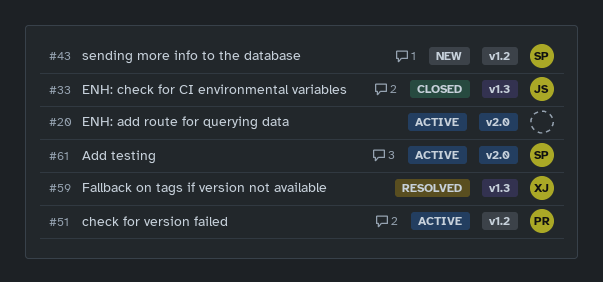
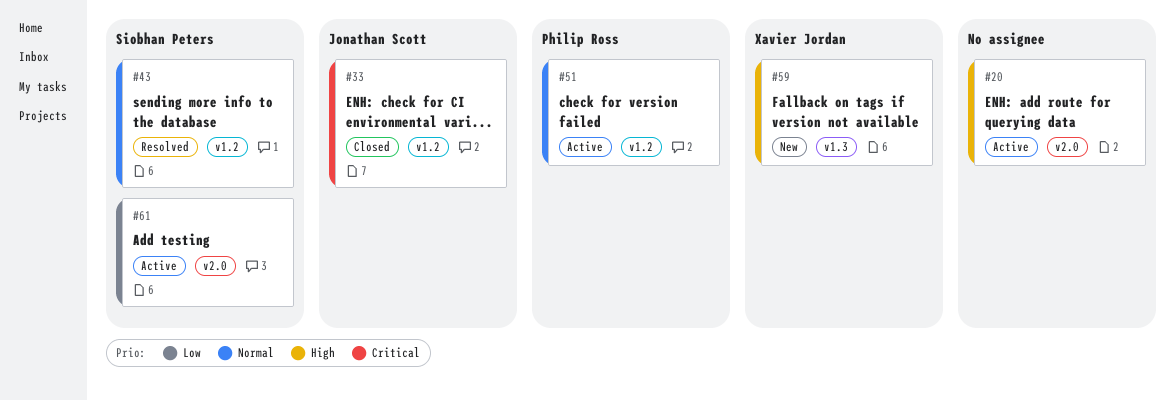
#33, label: v1.3 -> v1.2
#43, status: New -> Resolved
#59, status: Resolved -> New

